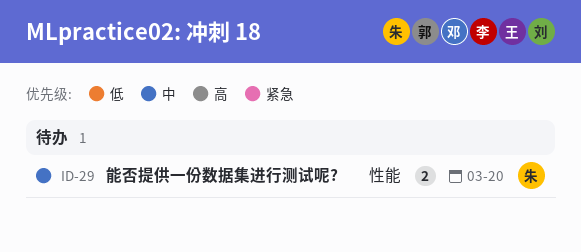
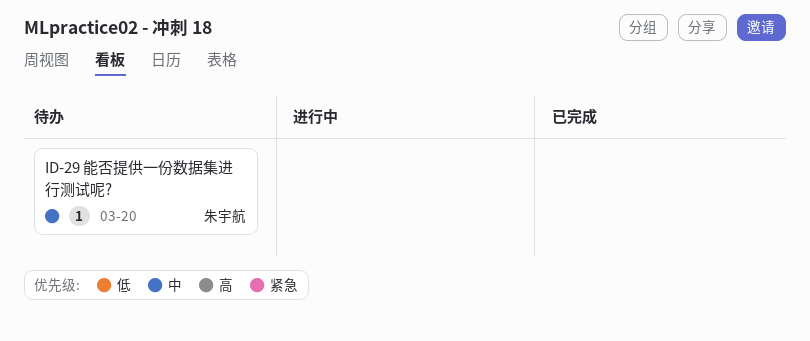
ID-29, estimate: 2 -> 1

